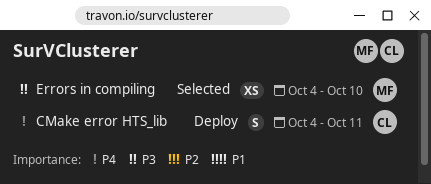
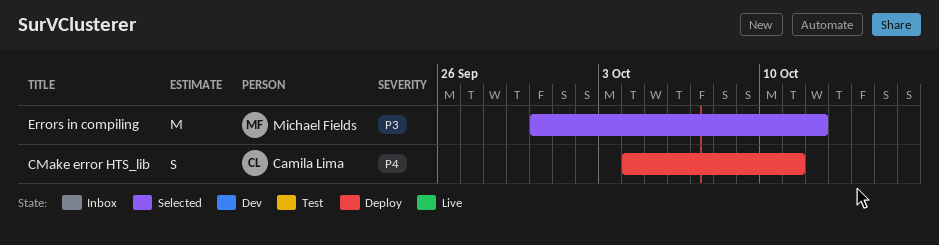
Errors in compiling, estimate: XS -> M
Errors in compiling, start: Oct 4 -> Sep 30
Errors in compiling, due: Oct 10 -> Oct 12

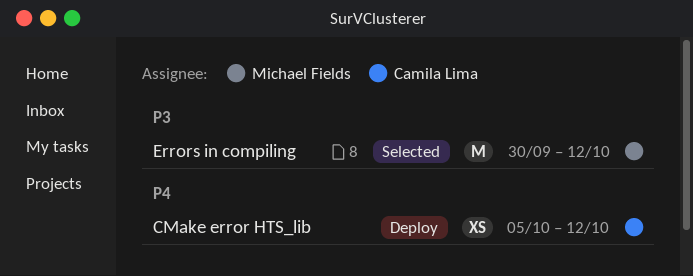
CMake error HTS_lib, estimate: S -> XS
CMake error HTS_lib, start: Oct 4 -> Oct 5
CMake error HTS_lib, due: Oct 11 -> Oct 12

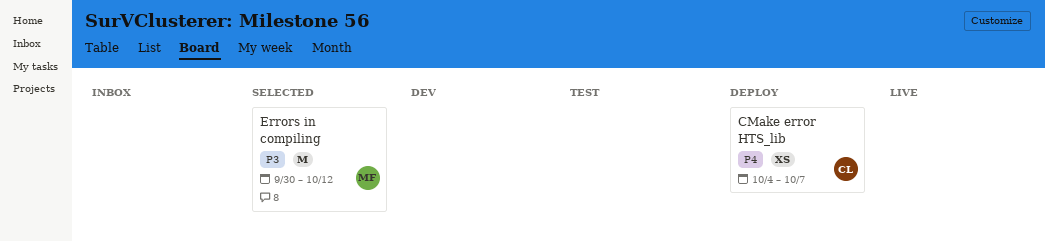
CMake error HTS_lib, start: Oct 5 -> Oct 4
CMake error HTS_lib, due: Oct 12 -> Oct 7

